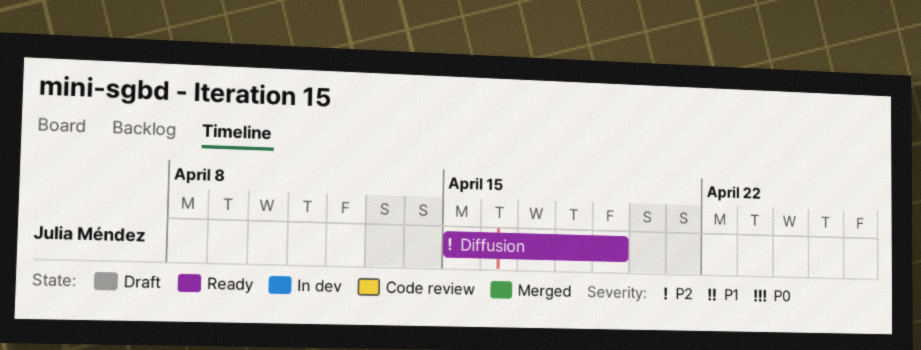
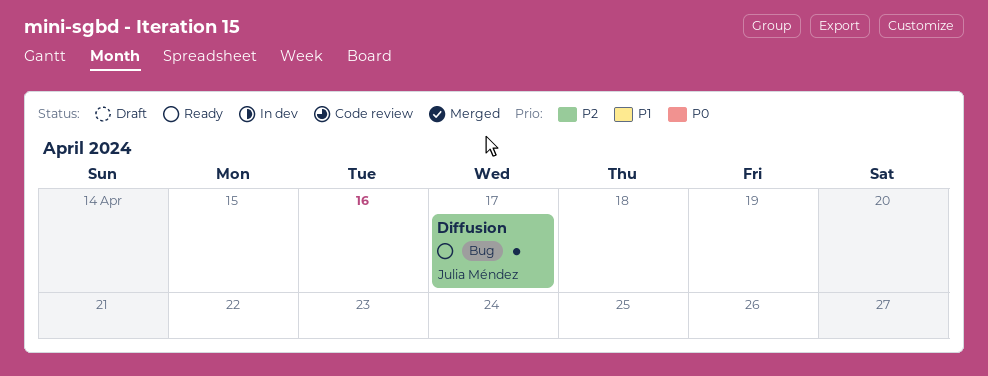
Diffusion, due: Apr 19 -> Apr 17

